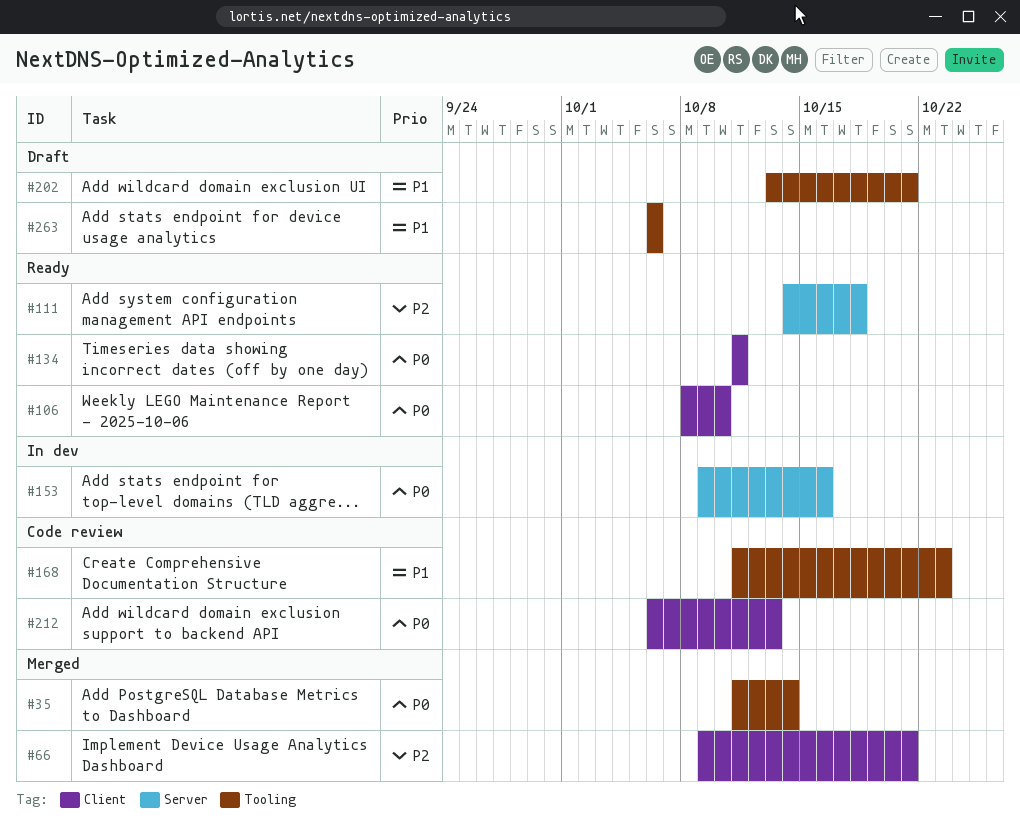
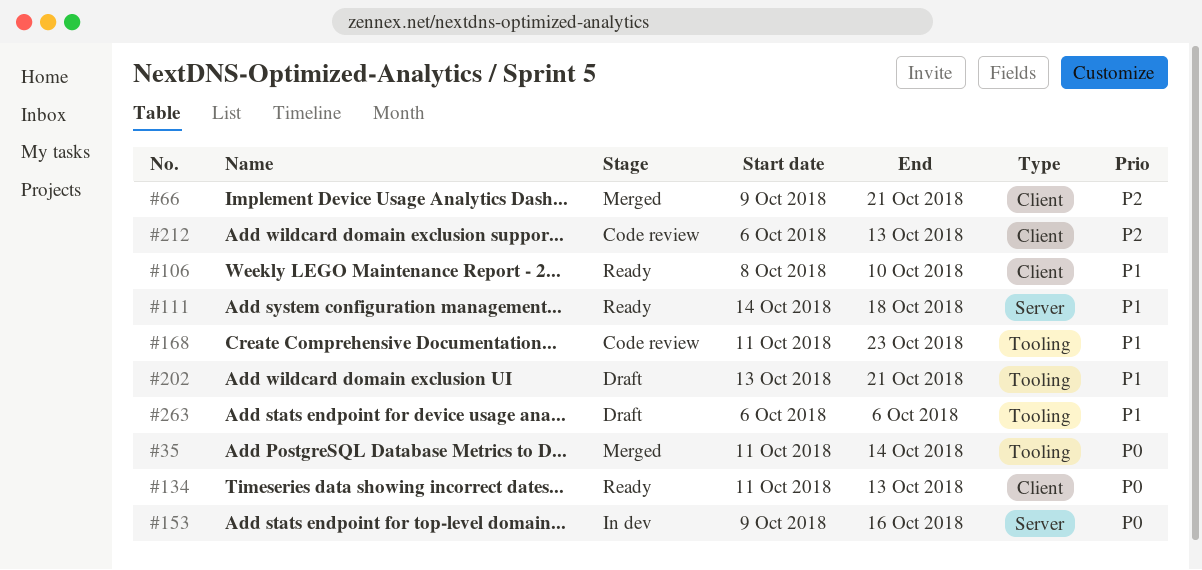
#106, priority: P0 -> P1
#111, priority: P2 -> P1
#134, due: Oct 11 -> Oct 13
#212, priority: P0 -> P2

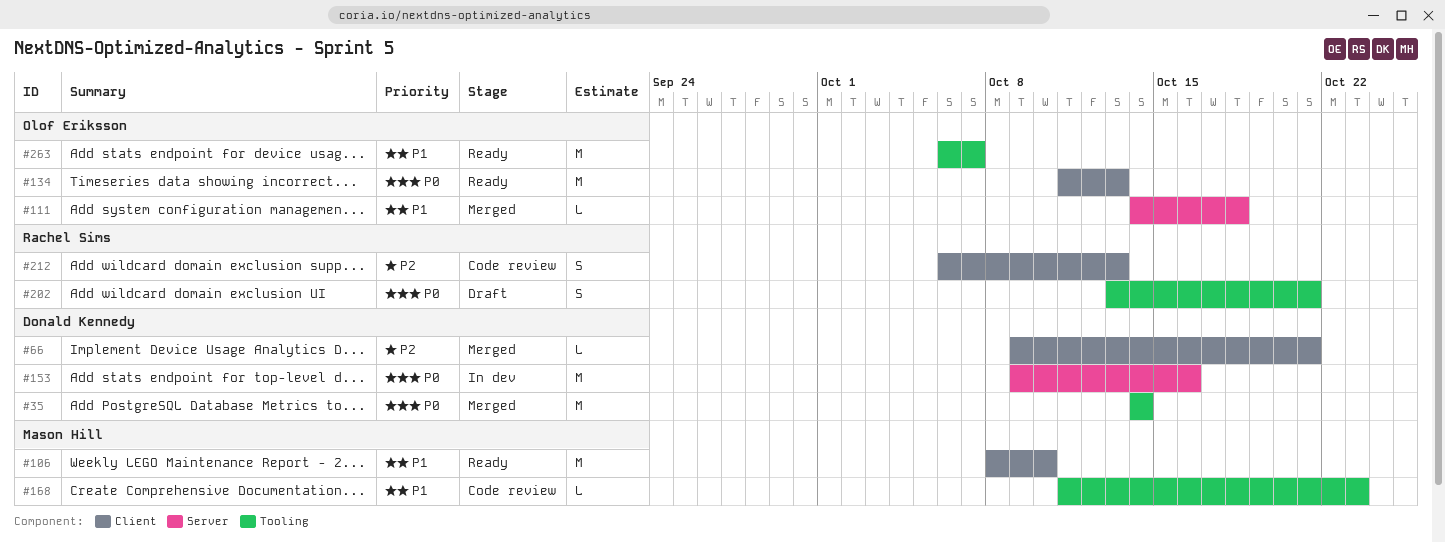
#35, start: Oct 11 -> Oct 14
#111, status: Ready -> Merged
#202, priority: P1 -> P0
#263, status: Draft -> Ready
#263, due: Oct 6 -> Oct 7

